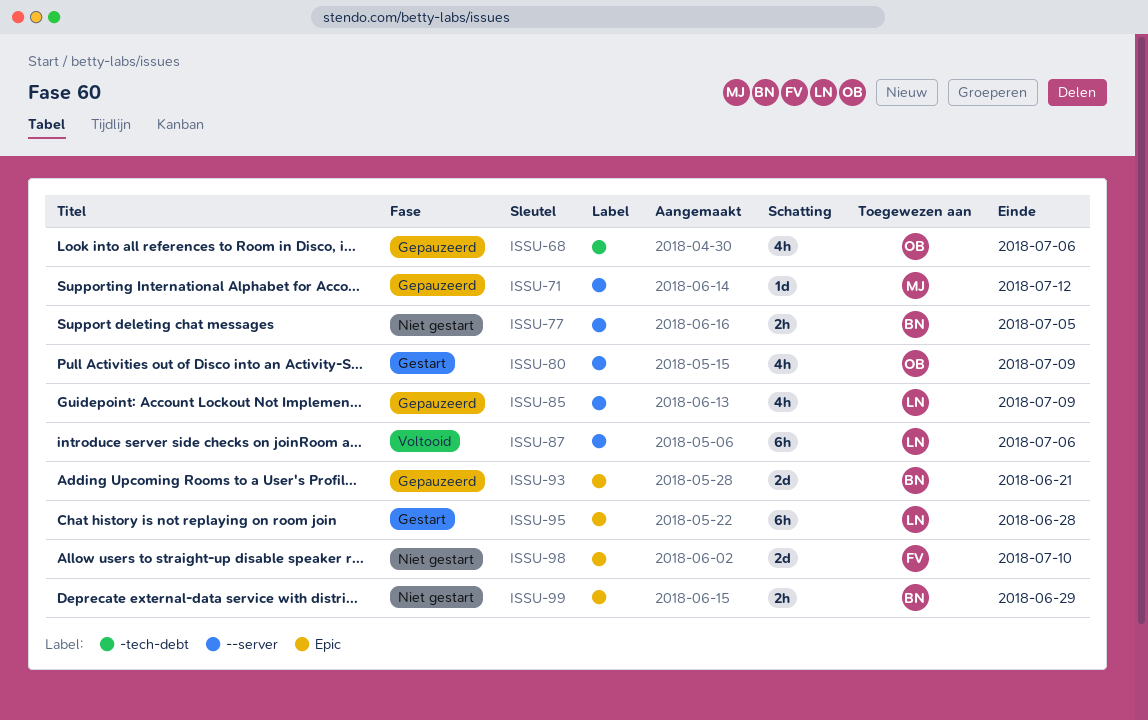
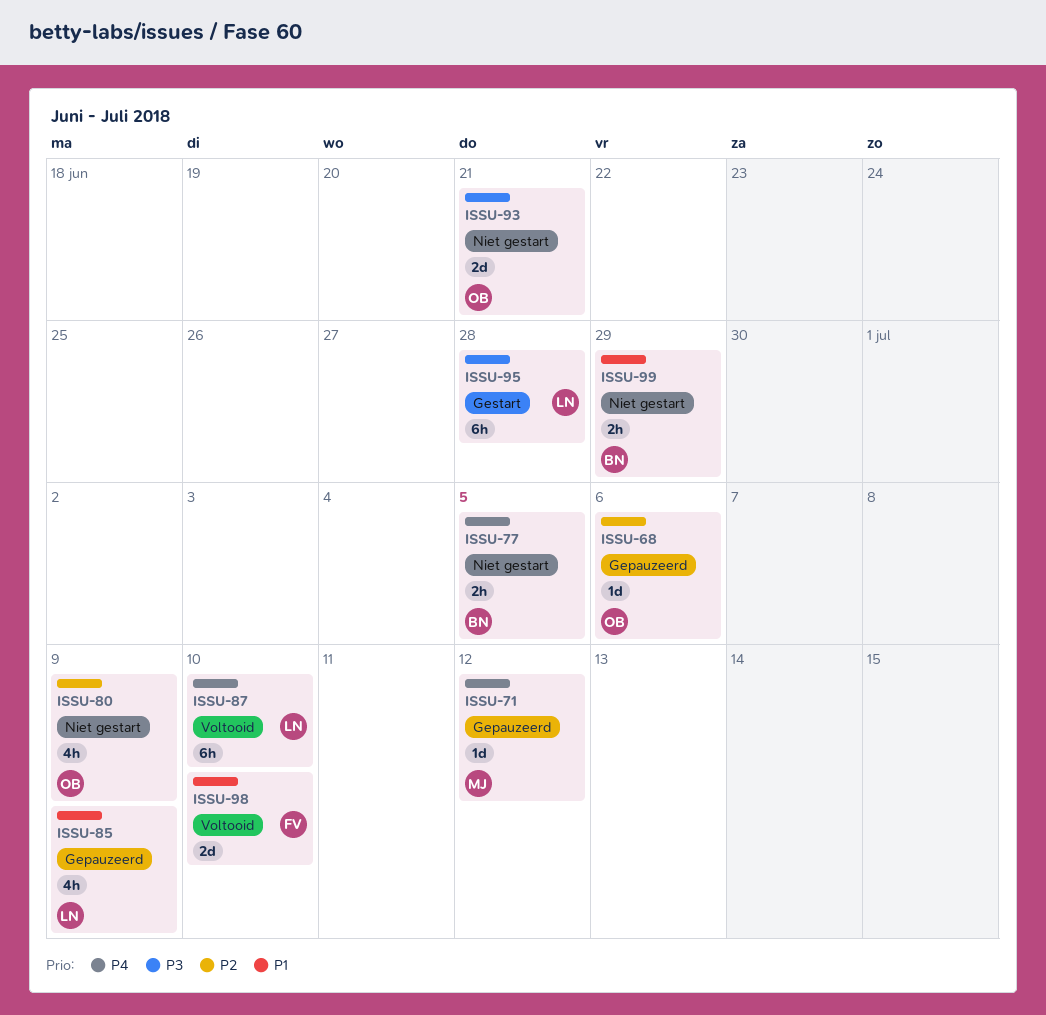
ISSU-68, estimate: 4h -> 1d
ISSU-80, status: Gestart -> Niet gestart
ISSU-87, due: Jul 6 -> Jul 10
ISSU-93, status: Gepauzeerd -> Niet gestart
ISSU-93, owner: BN -> OB
ISSU-98, status: Niet gestart -> Voltooid

